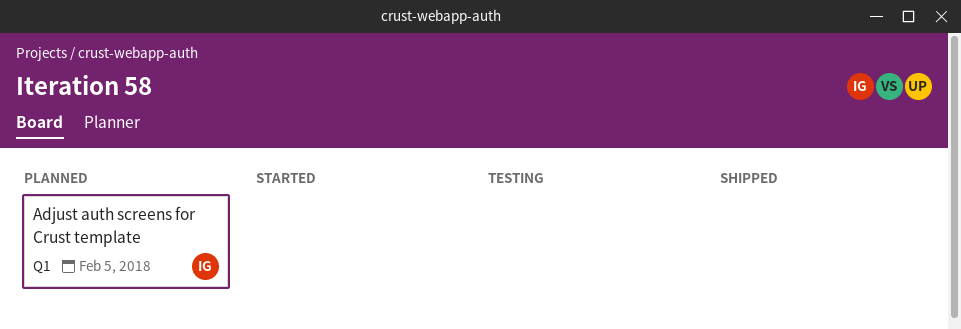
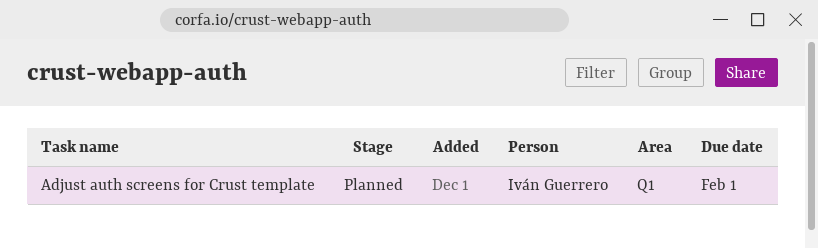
Adjust auth screens for Crust template, due: Feb 5 -> Feb 1

